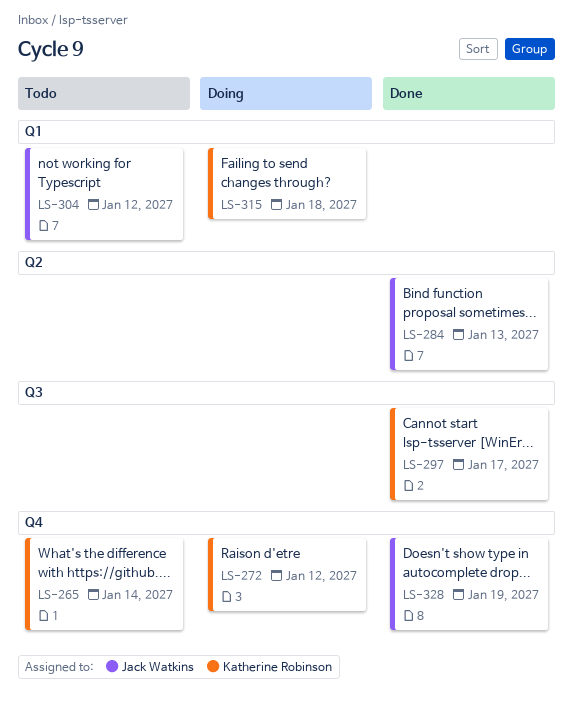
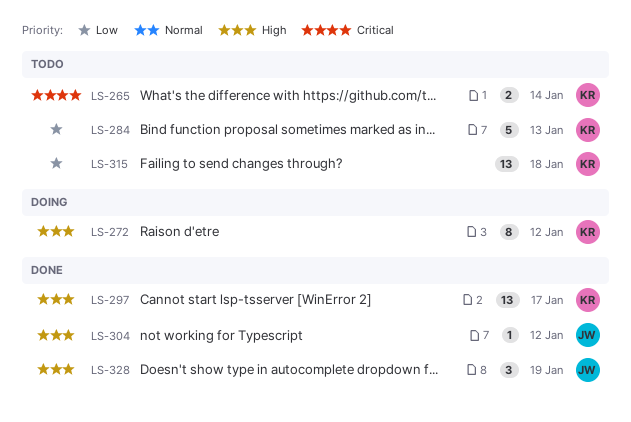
LS-284, status: Done -> Todo
LS-284, owner: Jack Watkins -> Katherine Robinson
LS-304, status: Todo -> Done
LS-315, status: Doing -> Todo

